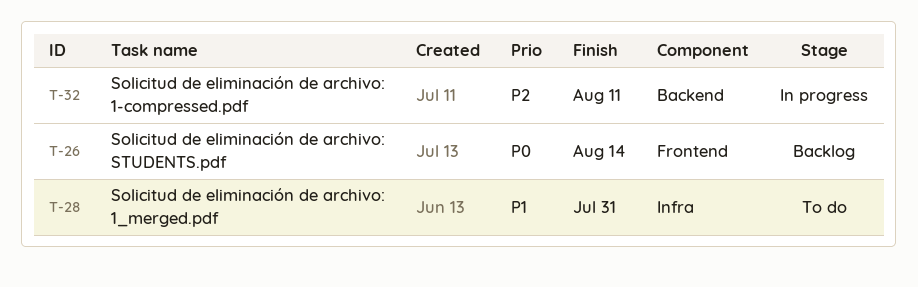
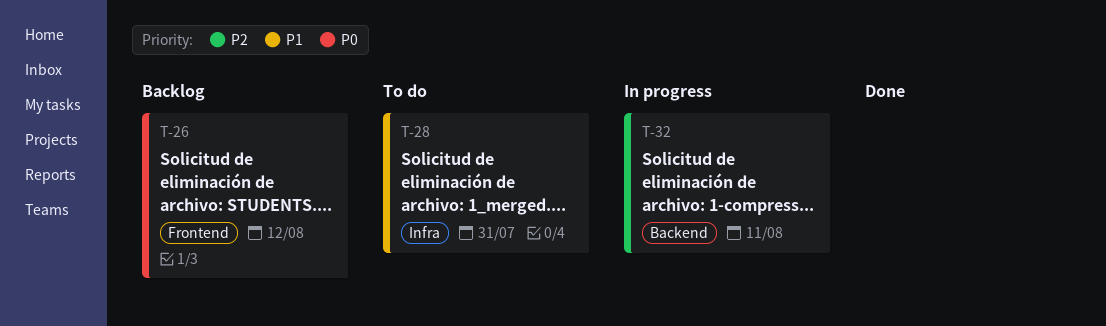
T-26, due: Aug 14 -> Aug 12

